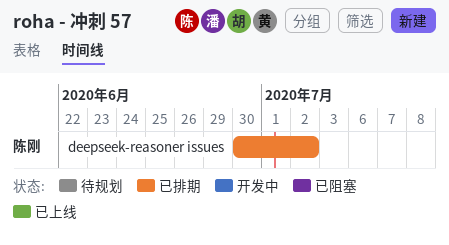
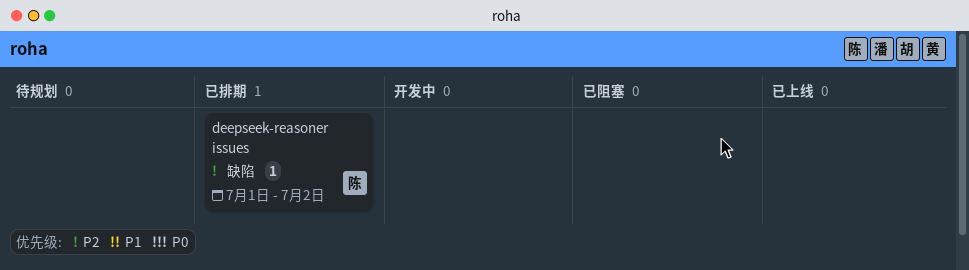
deepseek-reasoner issues, start: Jun 30 -> Jul 1

